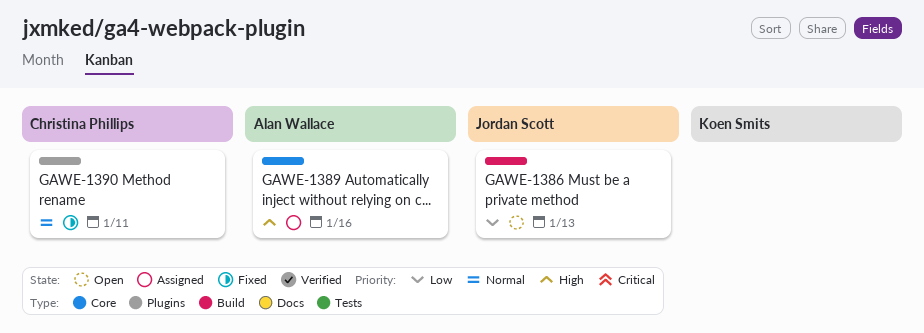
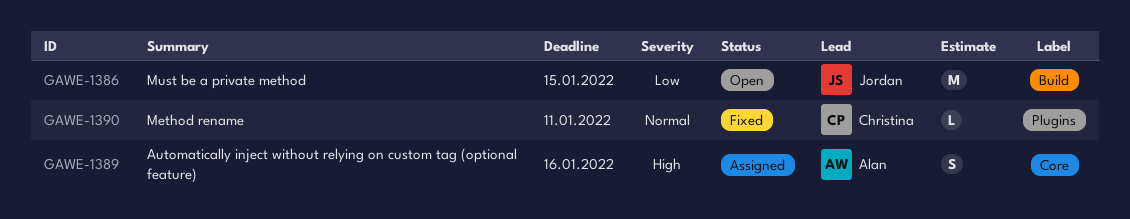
GAWE-1386, due: Jan 13 -> Jan 15

